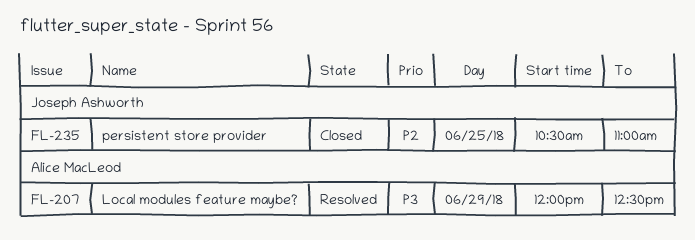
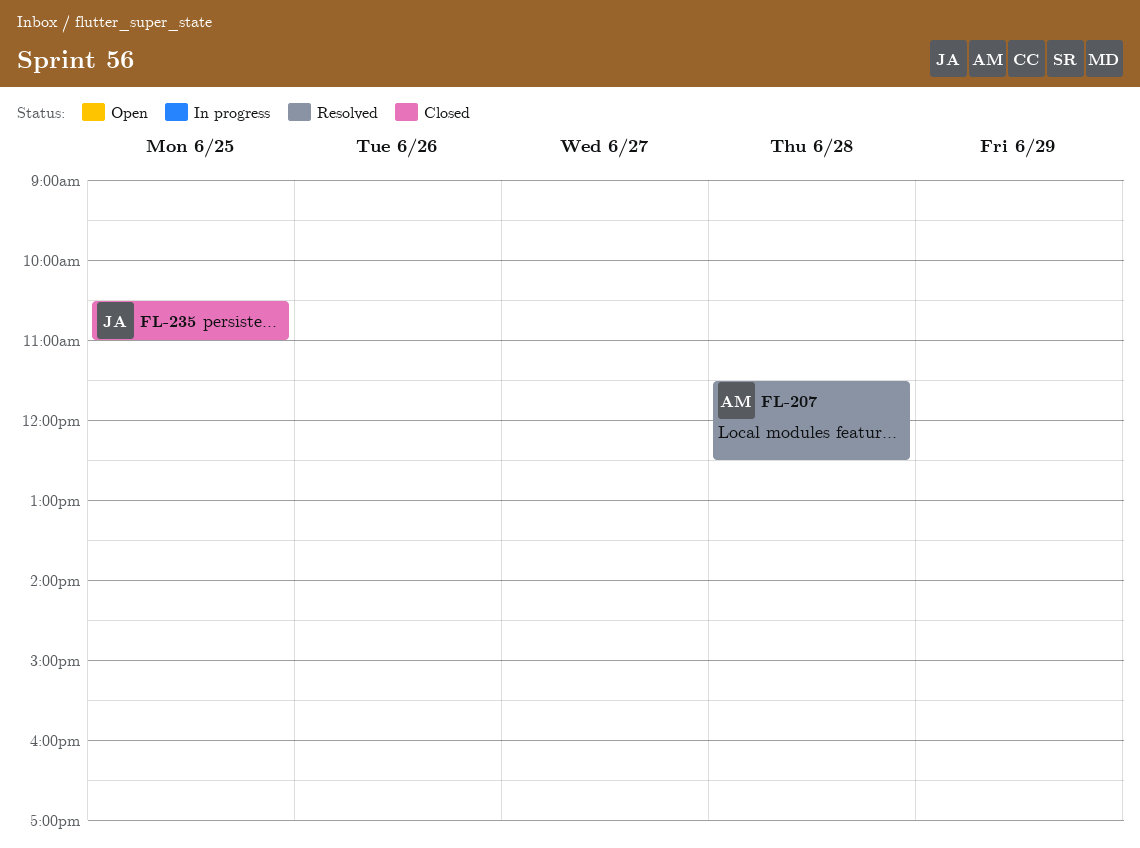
FL-207, day: Jun 29 -> Jun 28
FL-207, begins: 12:00 -> 11:30

